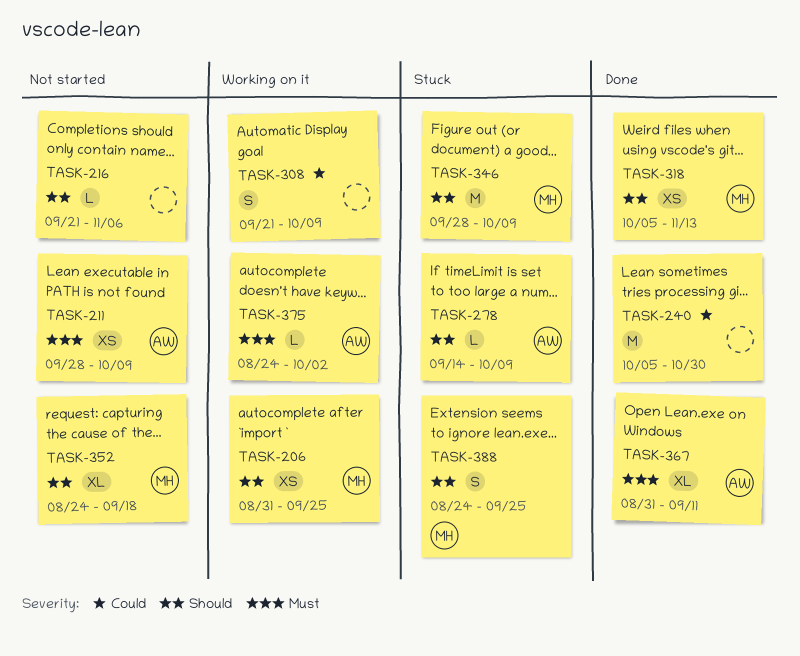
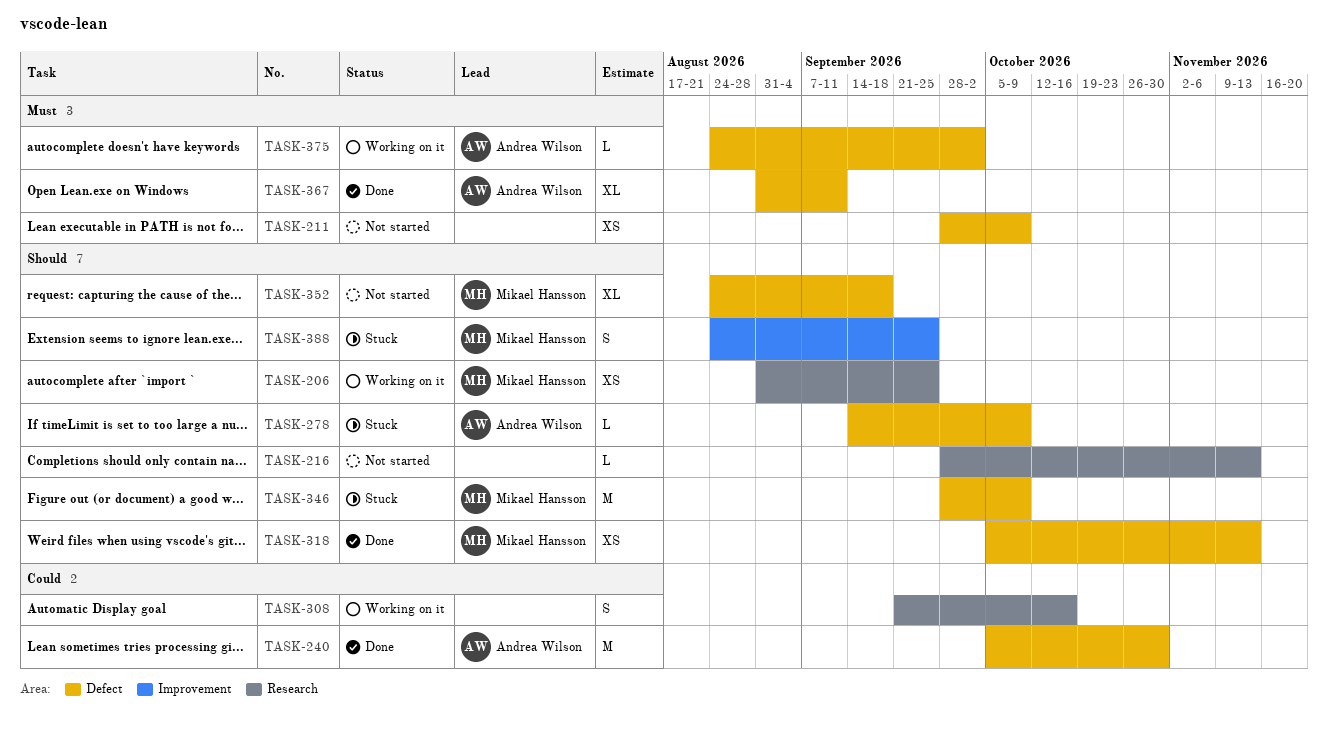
TASK-211, owner: Andrea Wilson -> none
TASK-216, start: Sep 21 -> Sep 28
TASK-216, due: Nov 6 -> Nov 13
TASK-240, owner: none -> Andrea Wilson
TASK-308, due: Oct 9 -> Oct 16

